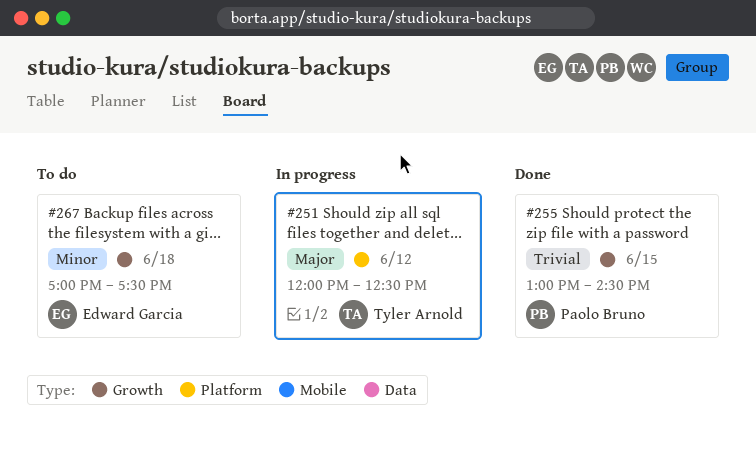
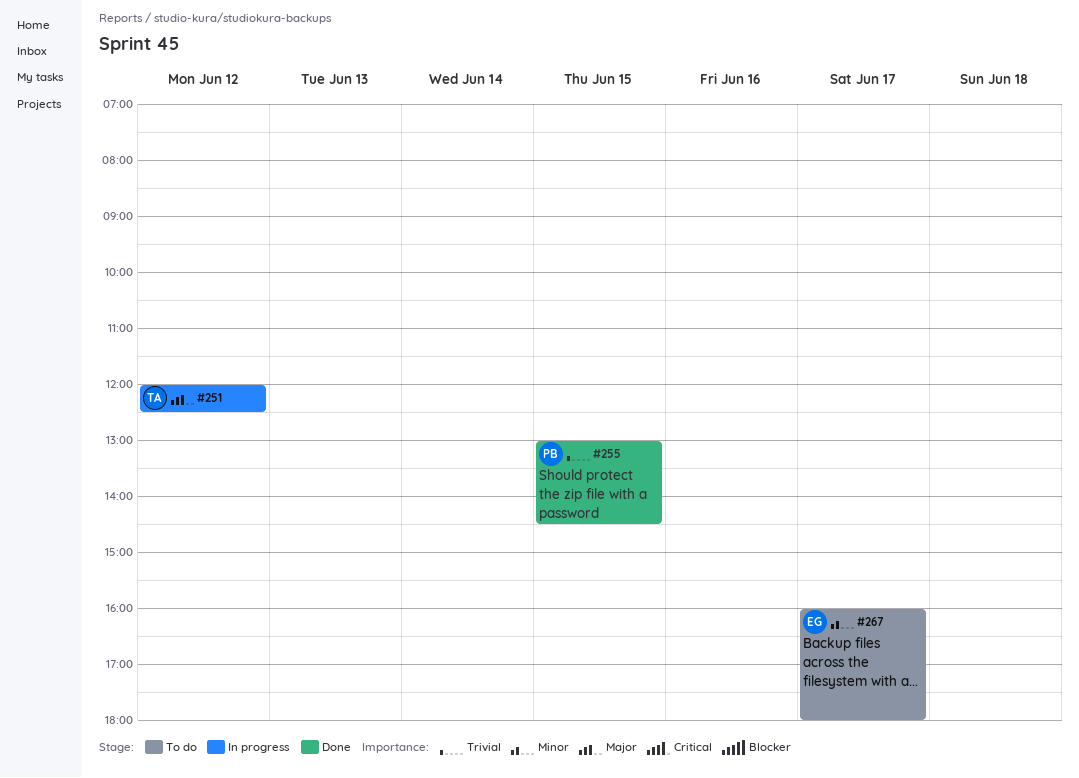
#267, day: Jun 18 -> Jun 17
#267, begins: 17:00 -> 16:00
#267, ends: 17:30 -> 18:00

